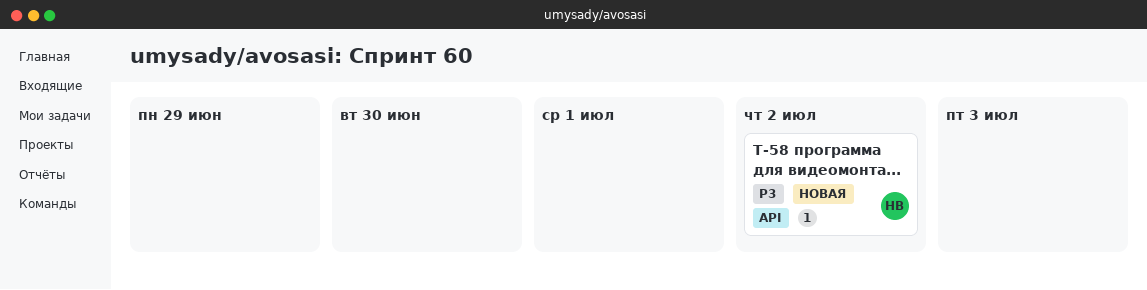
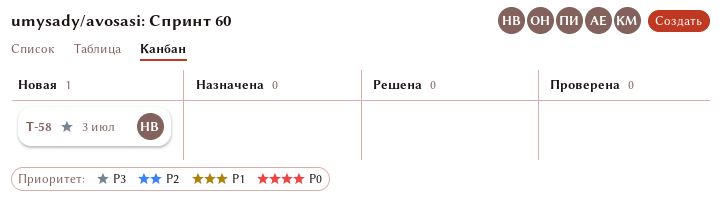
T-58, due: Jul 2 -> Jul 3

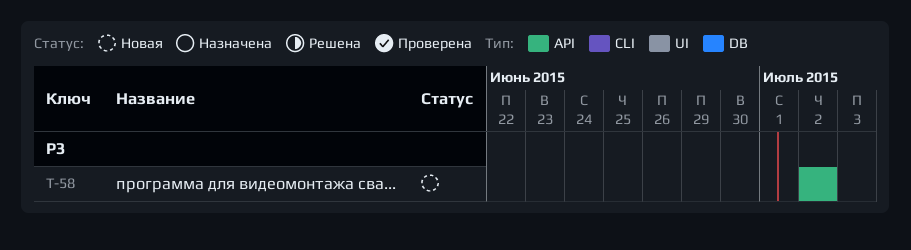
T-58, due: Jul 3 -> Jul 2

